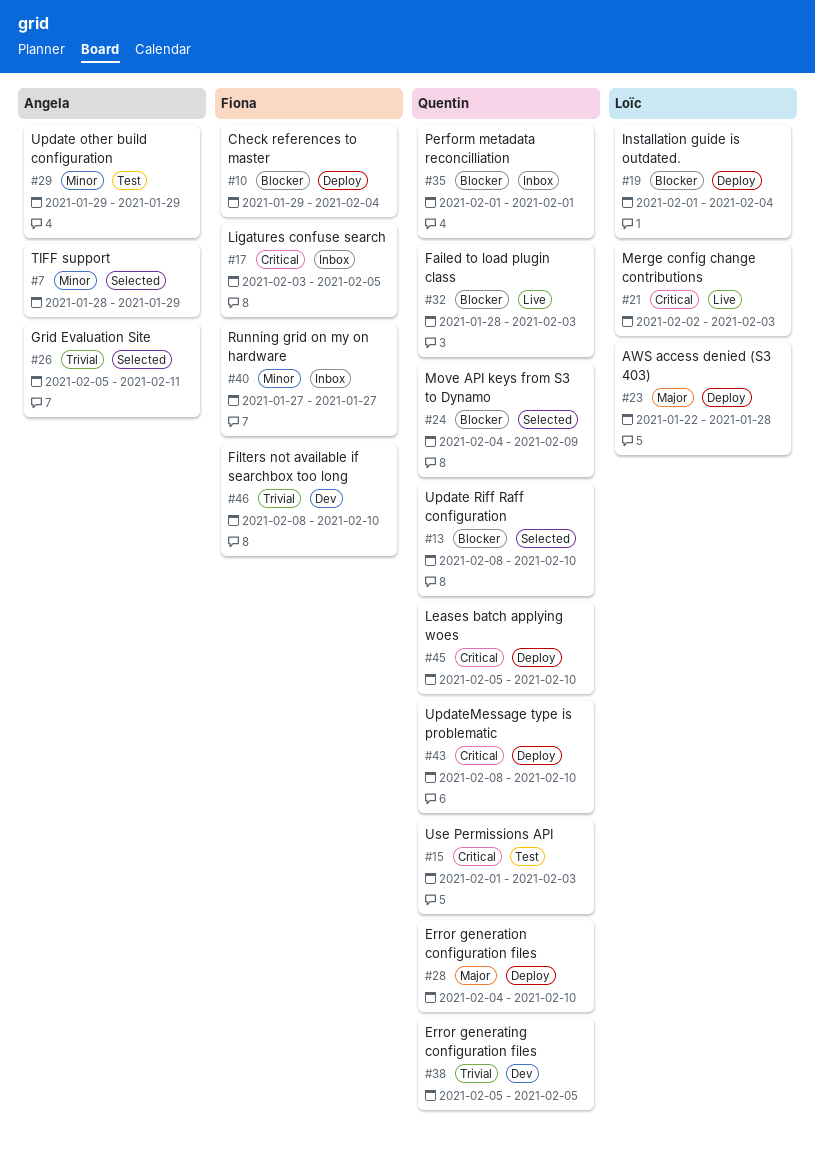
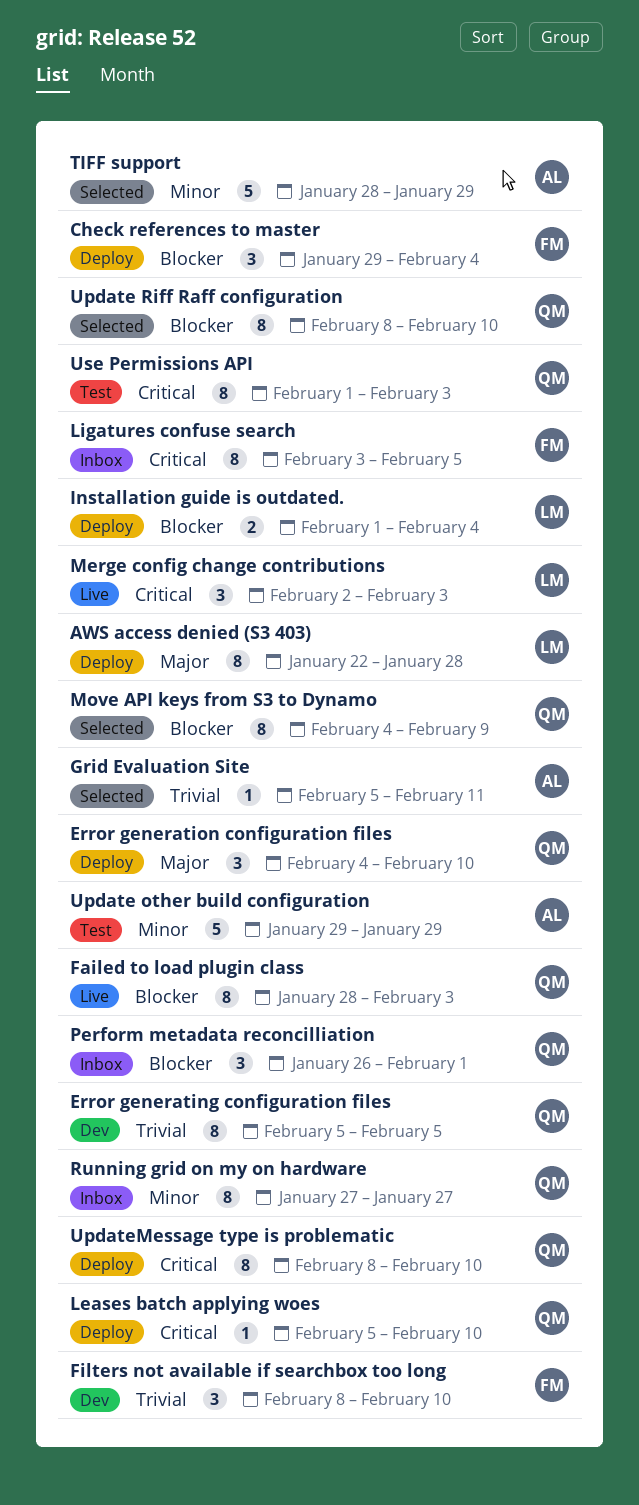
Perform metadata reconcilliation, start: Feb 1 -> Jan 26
Running grid on my on hardware, owner: Fiona -> Quentin

